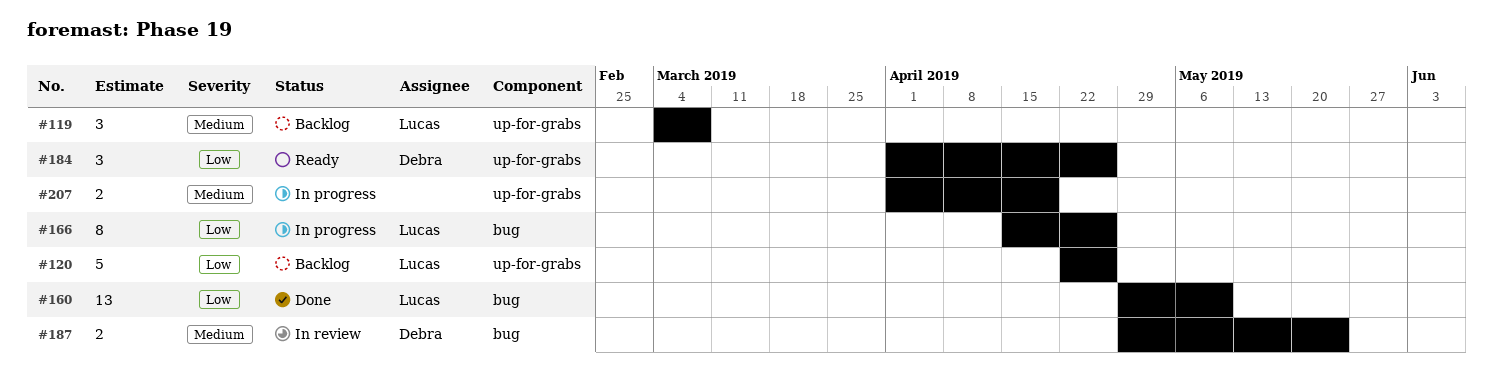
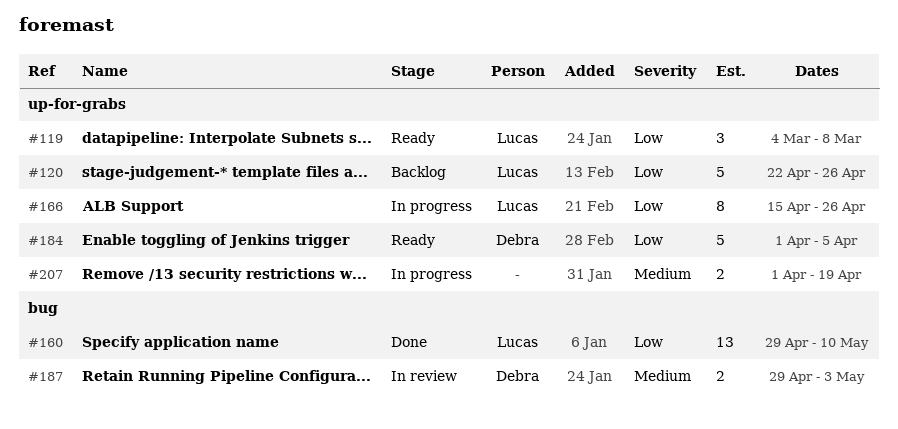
#119, status: Backlog -> Ready
#119, priority: Medium -> Low
#166, label: bug -> up-for-grabs
#184, estimate: 3 -> 5
#184, due: Apr 26 -> Apr 5
#187, due: May 24 -> May 3

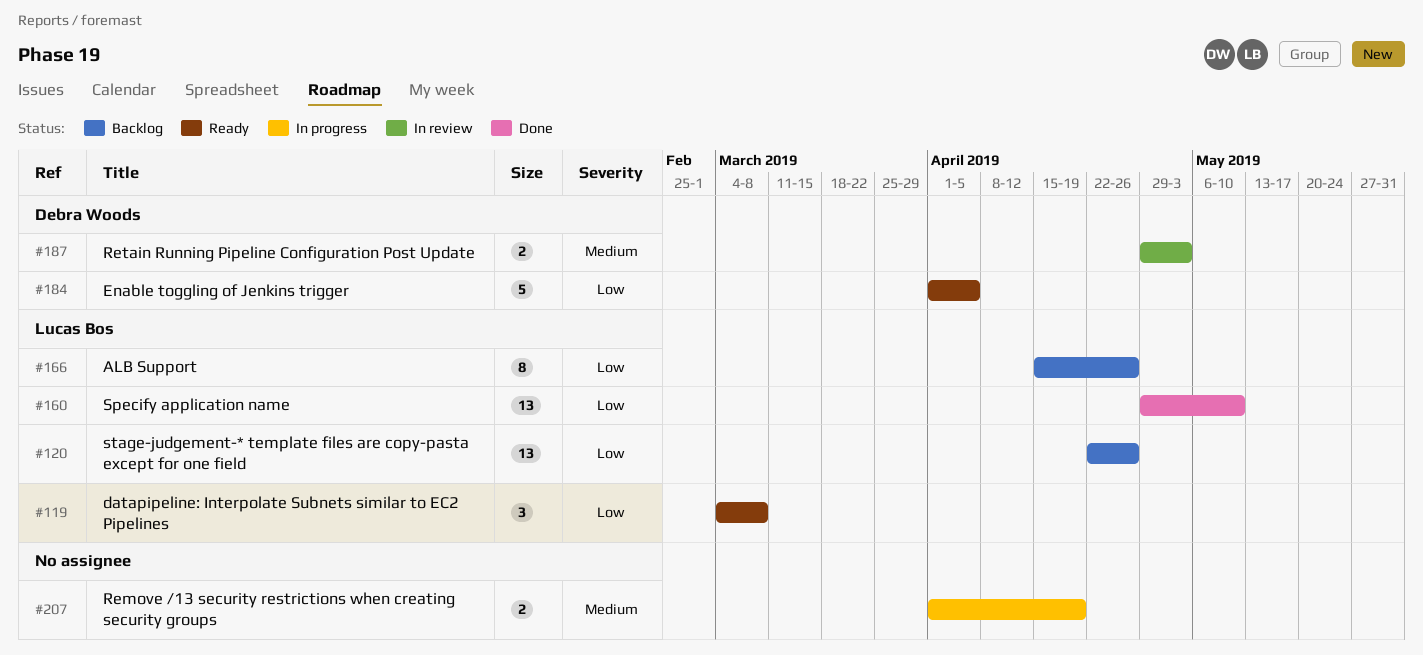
#120, estimate: 5 -> 13
#166, status: In progress -> Backlog

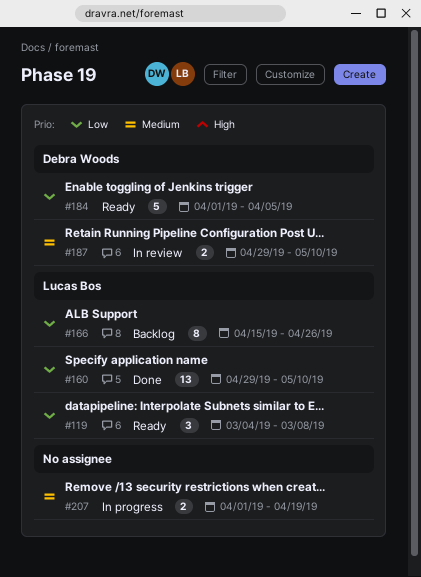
#120: present -> none
#187, due: May 3 -> May 10

